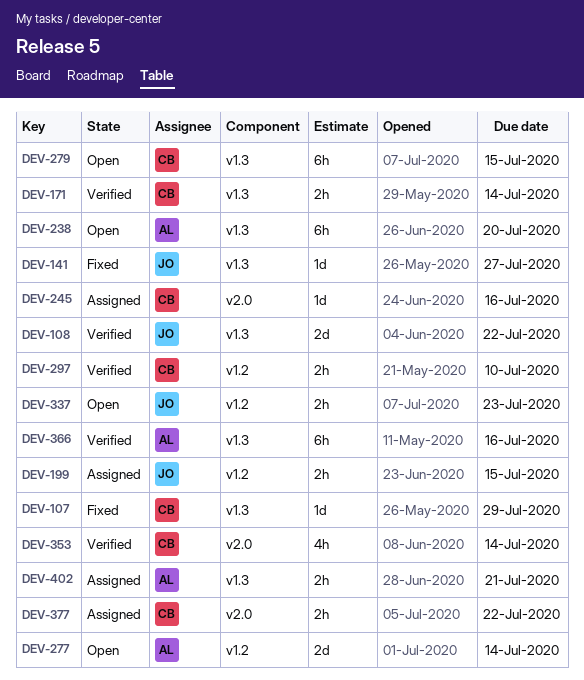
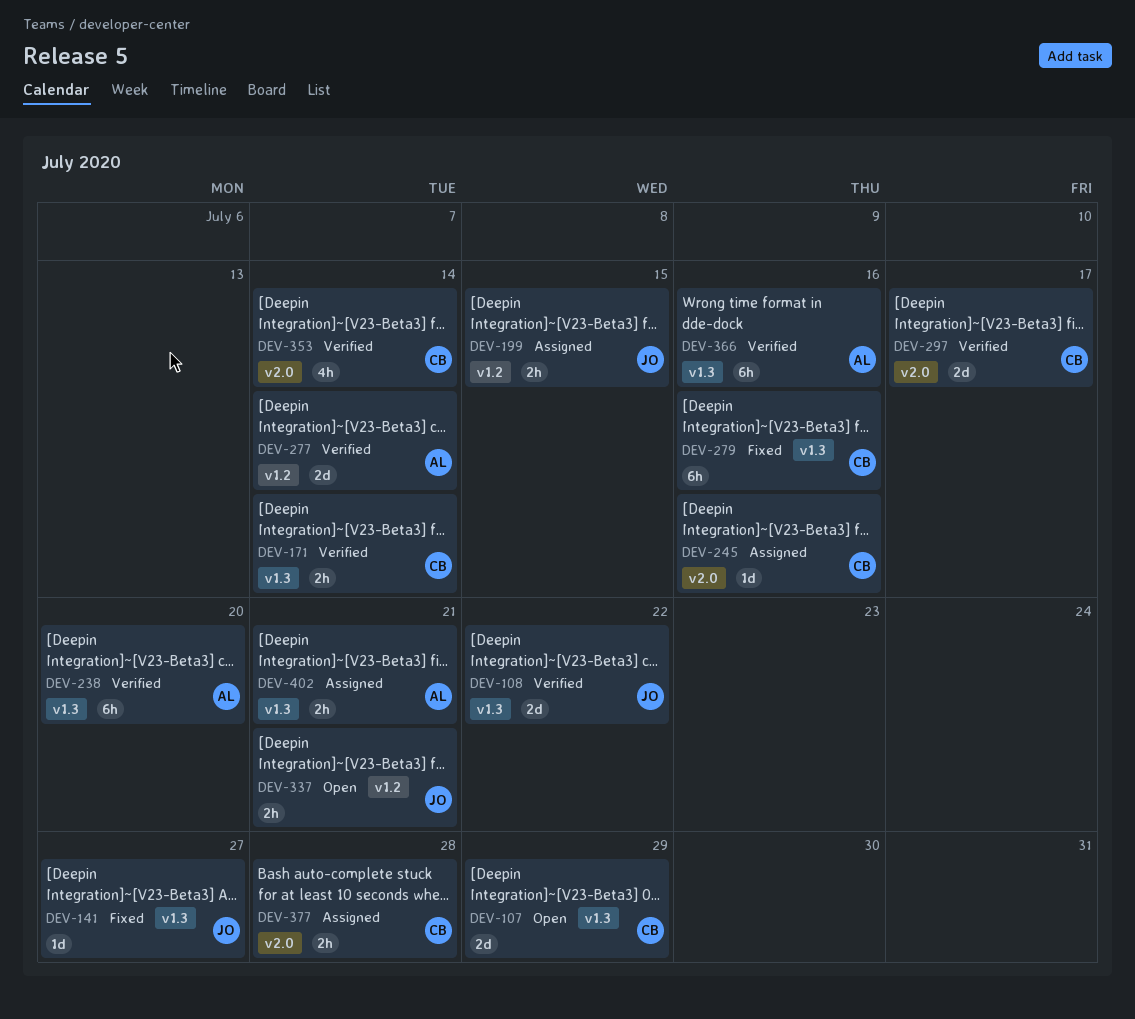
DEV-107, status: Fixed -> Open
DEV-107, estimate: 1d -> 2d
DEV-238, status: Open -> Verified
DEV-277, status: Open -> Verified
DEV-279, status: Open -> Fixed
DEV-279, due: Jul 15 -> Jul 16
DEV-297, label: v1.2 -> v2.0
DEV-297, estimate: 2h -> 2d
DEV-297, due: Jul 10 -> Jul 17
DEV-337, due: Jul 23 -> Jul 21
DEV-377, due: Jul 22 -> Jul 28

